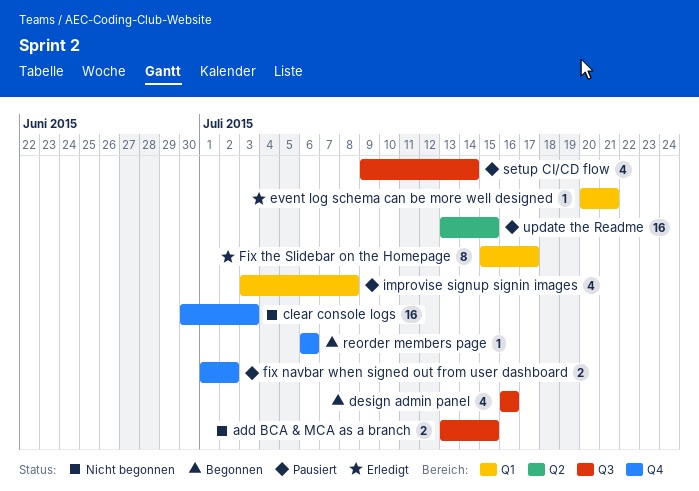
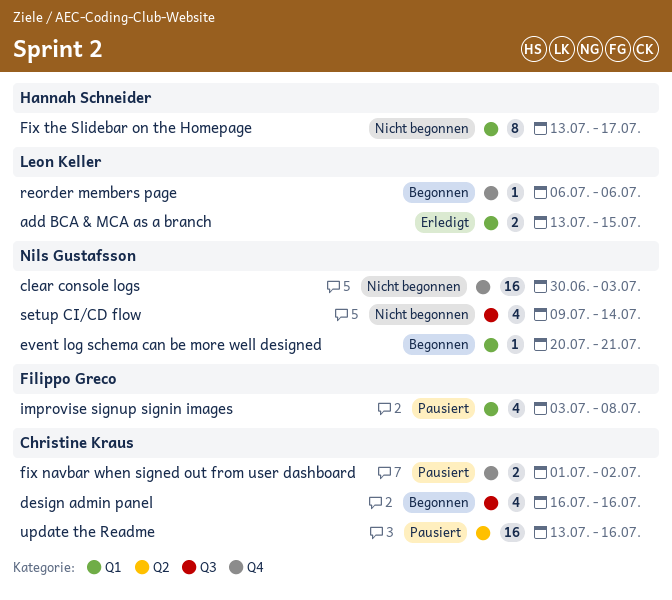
add BCA & MCA as a branch, status: Nicht begonnen -> Erledigt
add BCA & MCA as a branch, label: Q3 -> Q1
event log schema can be more well designed, status: Erledigt -> Begonnen
Fix the Slidebar on the Homepage, status: Erledigt -> Nicht begonnen
Fix the Slidebar on the Homepage, start: Jul 15 -> Jul 13
setup CI/CD flow, status: Pausiert -> Nicht begonnen
update the Readme, due: Jul 15 -> Jul 16

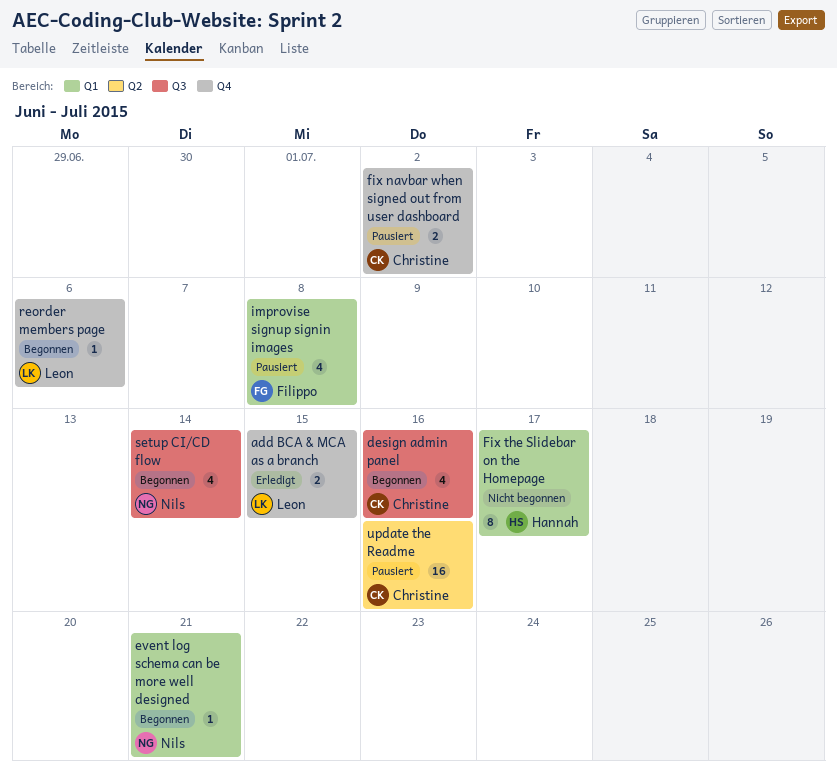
add BCA & MCA as a branch, label: Q1 -> Q4
clear console logs: present -> none
setup CI/CD flow, status: Nicht begonnen -> Begonnen

